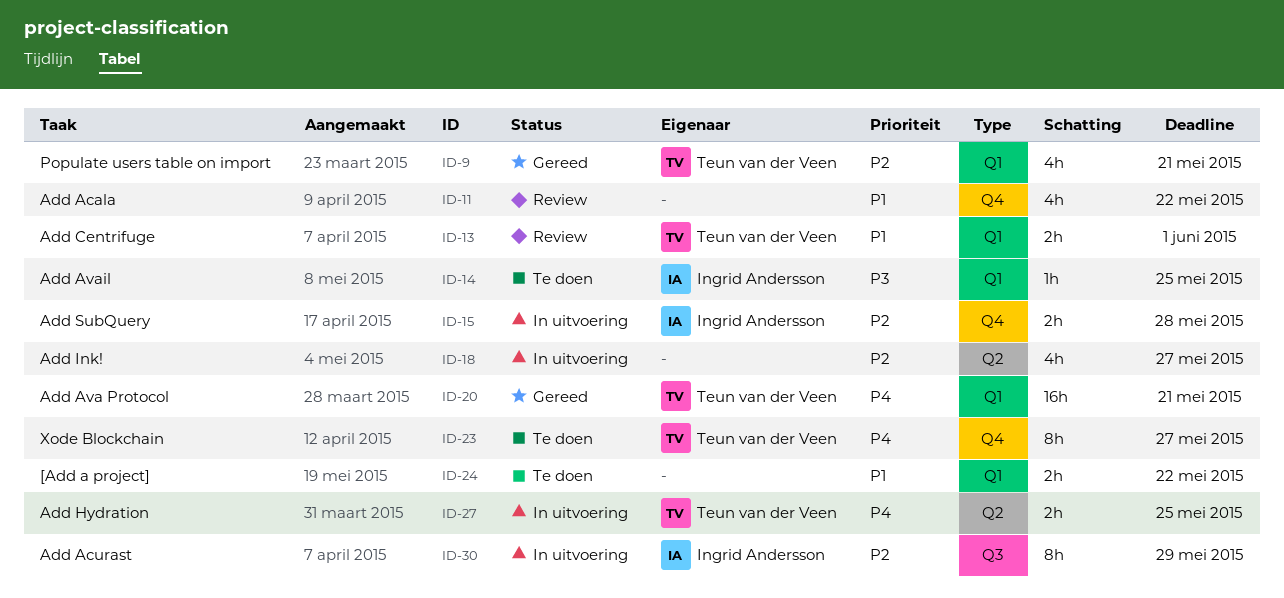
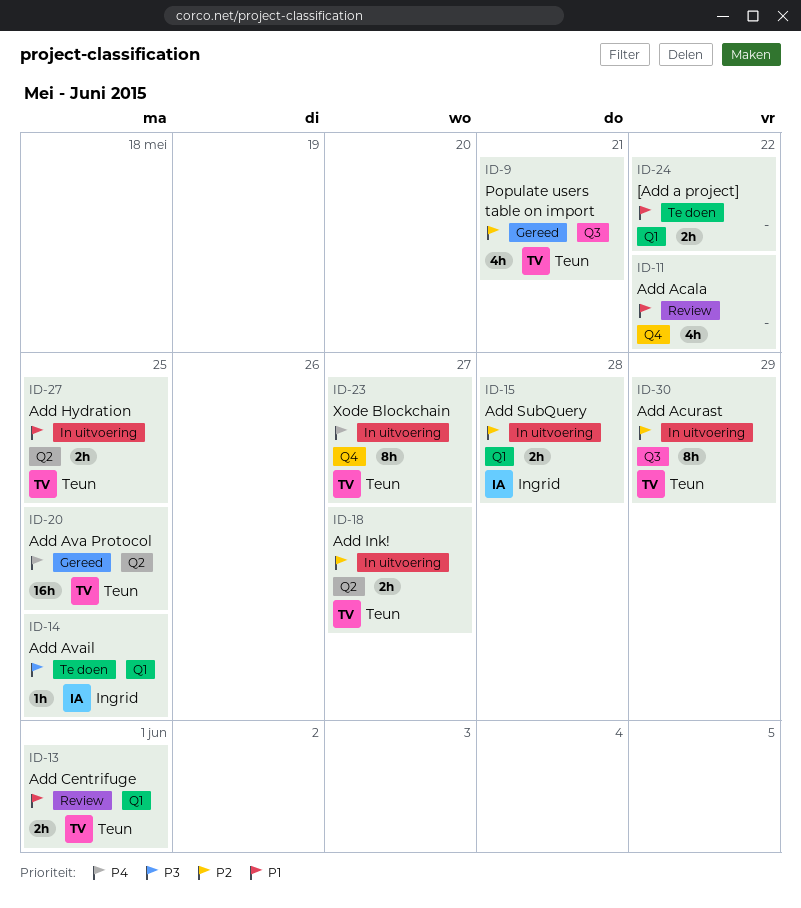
ID-9, label: Q1 -> Q3
ID-15, label: Q4 -> Q1
ID-18, owner: none -> Teun van der Veen
ID-18, estimate: 4h -> 2h
ID-20, label: Q1 -> Q2
ID-20, due: May 21 -> May 25
ID-23, status: Te doen -> In uitvoering
ID-27, priority: P4 -> P1
ID-30, owner: Ingrid Andersson -> Teun van der Veen

